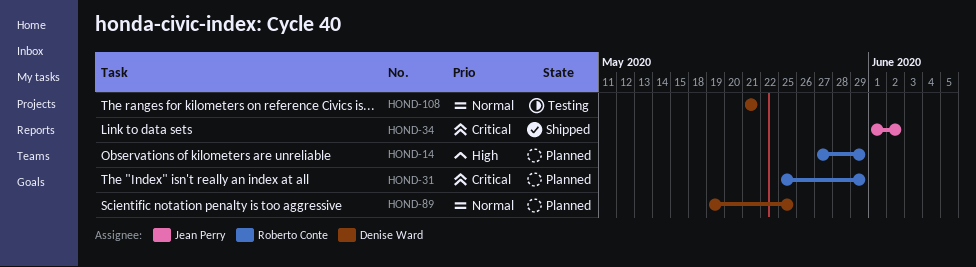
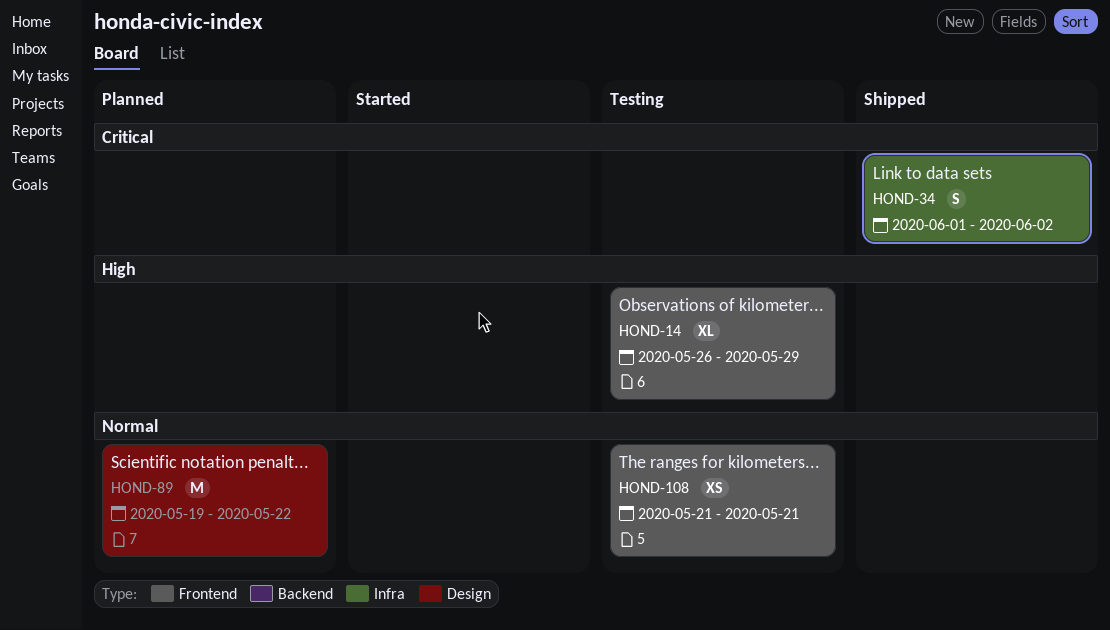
HOND-14, status: Planned -> Testing
HOND-14, start: May 27 -> May 26
HOND-31: present -> none
HOND-89, due: May 25 -> May 22

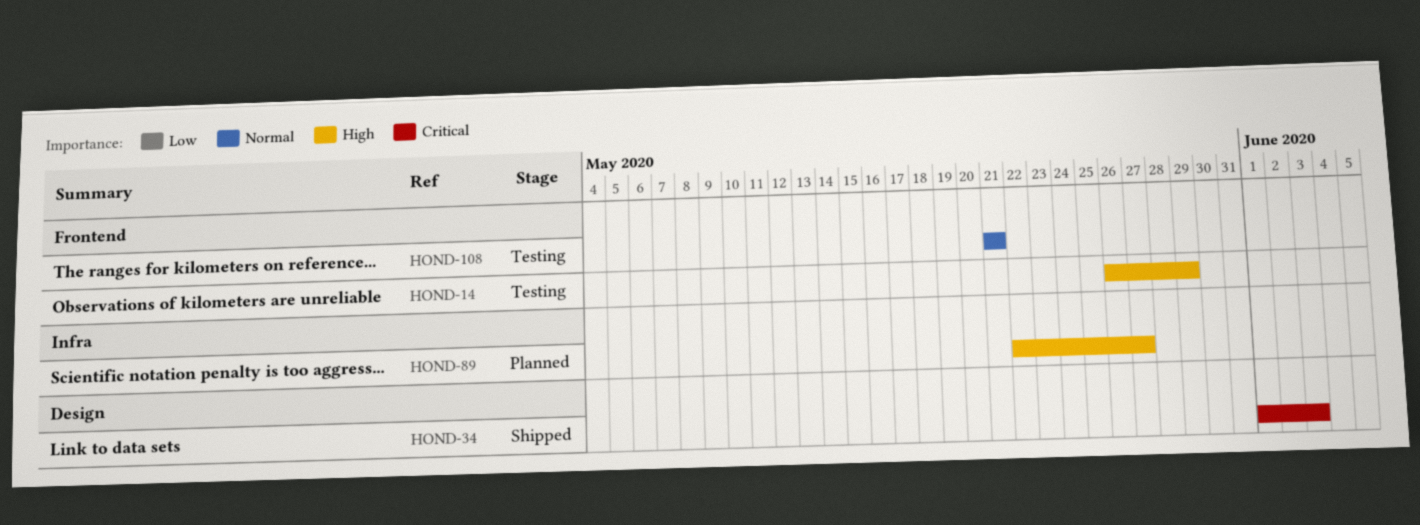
HOND-34, label: Infra -> Design
HOND-34, due: Jun 2 -> Jun 3
HOND-89, priority: Normal -> High
HOND-89, label: Design -> Infra
HOND-89, start: May 19 -> May 22
HOND-89, due: May 22 -> May 27

